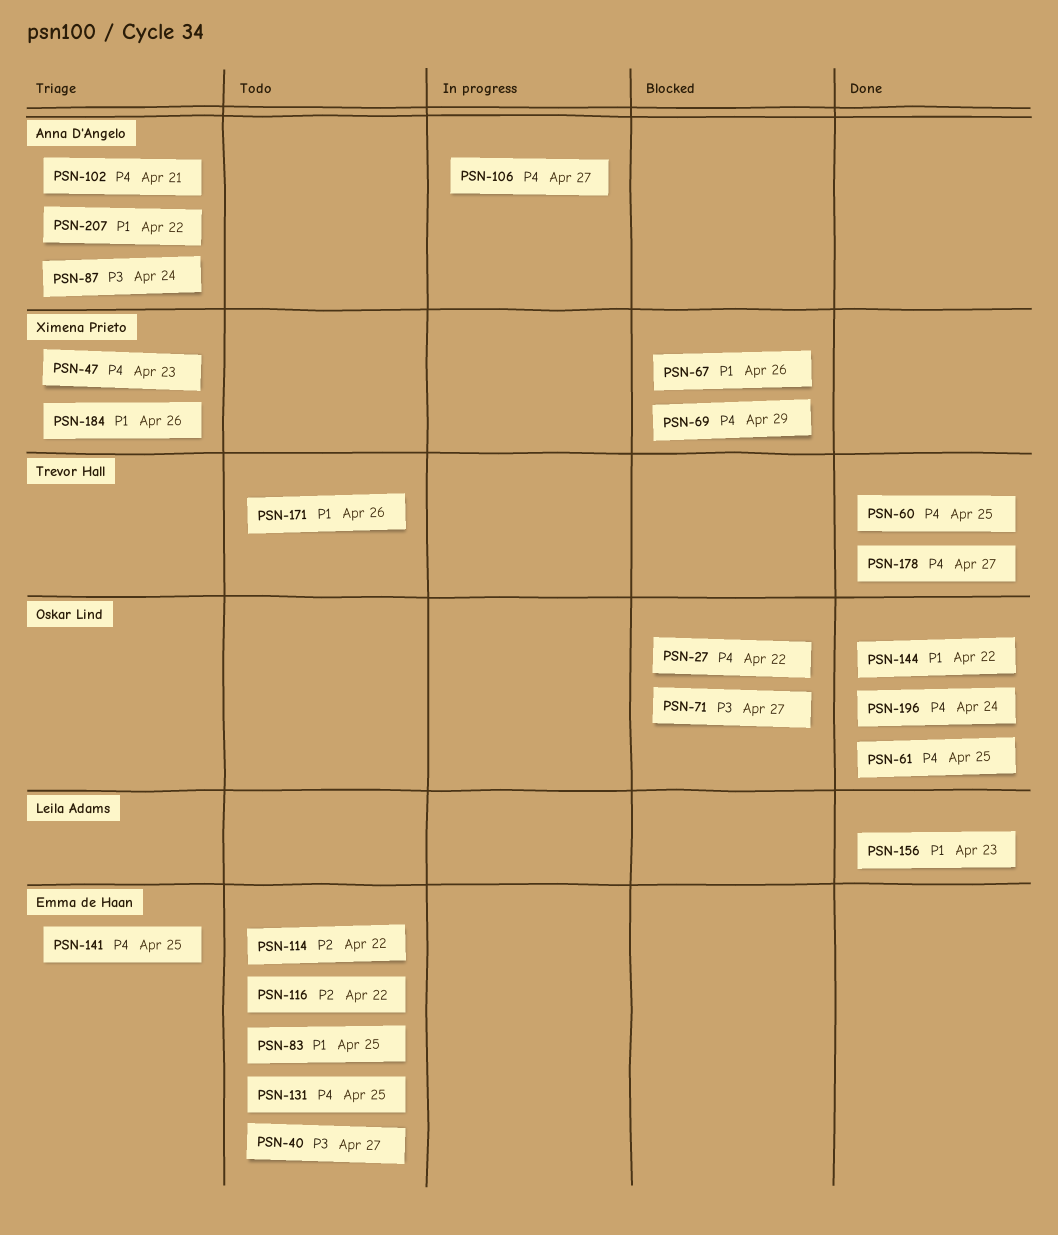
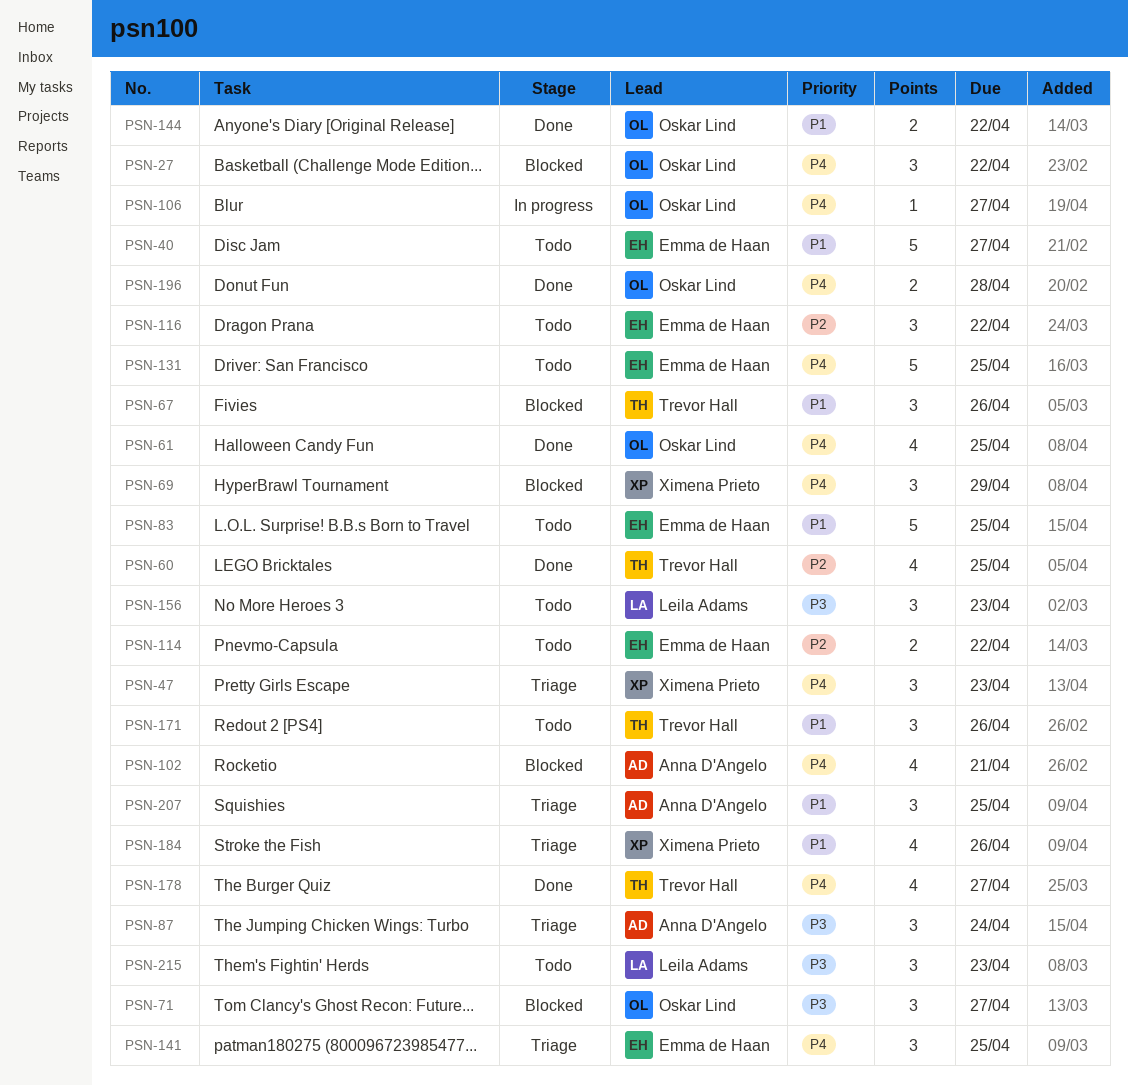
PSN-40, priority: P3 -> P1
PSN-60, priority: P4 -> P2
PSN-67, owner: Ximena Prieto -> Trevor Hall
PSN-102, status: Triage -> Blocked
PSN-106, owner: Anna D'Angelo -> Oskar Lind
PSN-156, status: Done -> Todo
PSN-156, priority: P1 -> P3
PSN-196, due: Apr 24 -> Apr 28
PSN-207, due: Apr 22 -> Apr 25
PSN-215: none -> present

